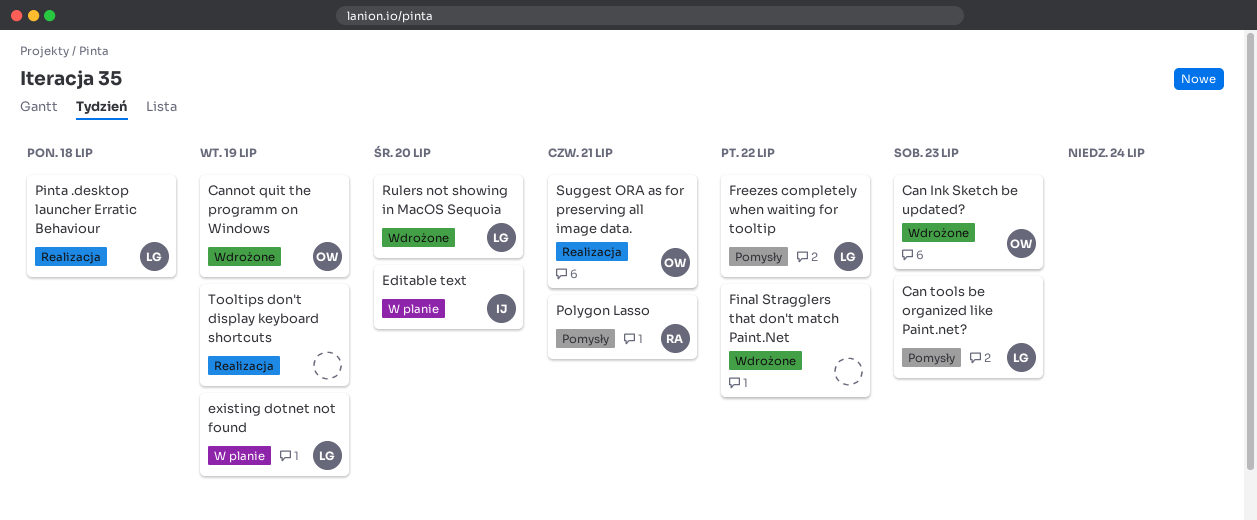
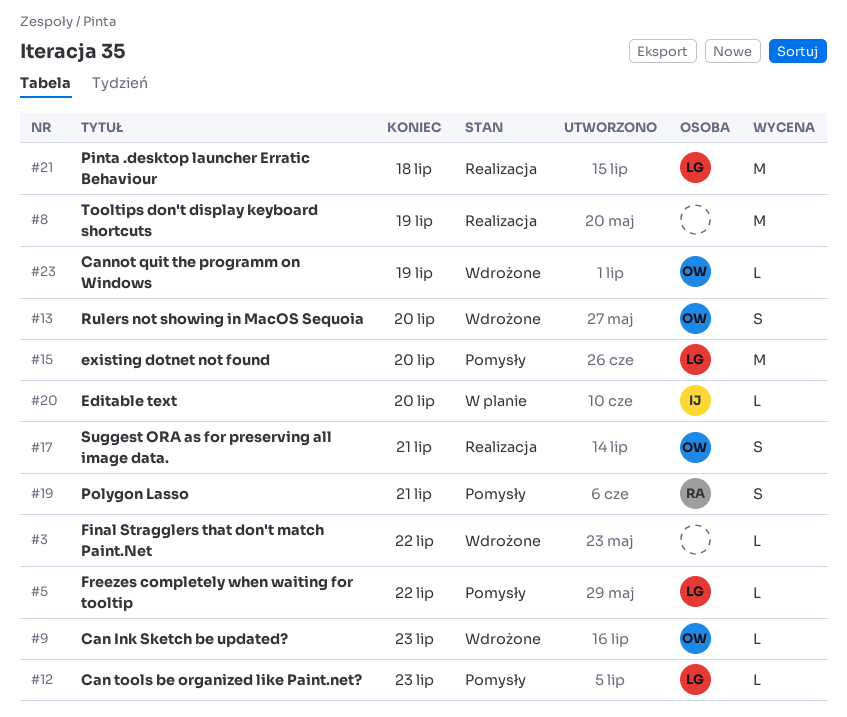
existing dotnet not found, status: W planie -> Pomysły
existing dotnet not found, due: Jul 19 -> Jul 20
Rulers not showing in MacOS Sequoia, owner: LG -> OW

